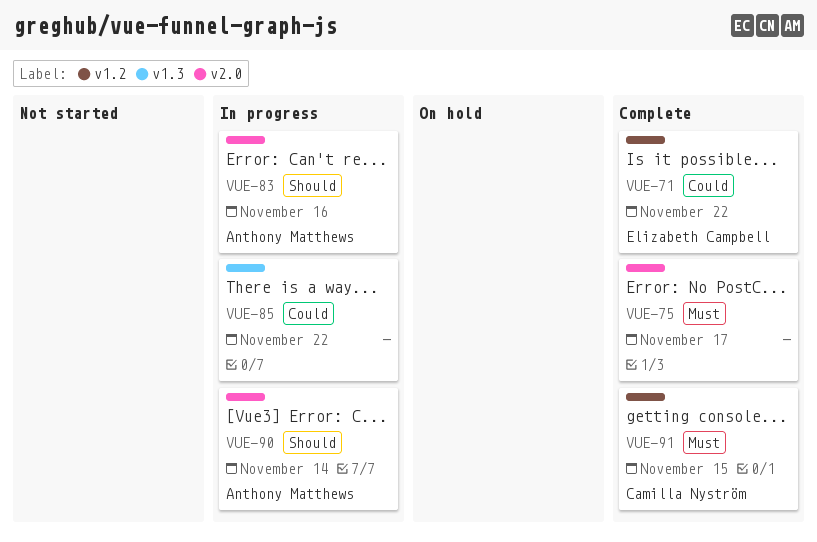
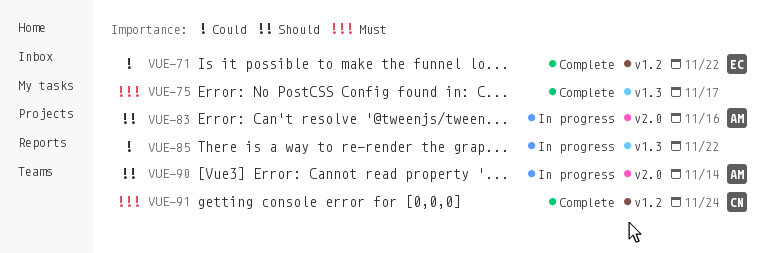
VUE-75, label: v2.0 -> v1.3
VUE-91, due: Nov 15 -> Nov 24

